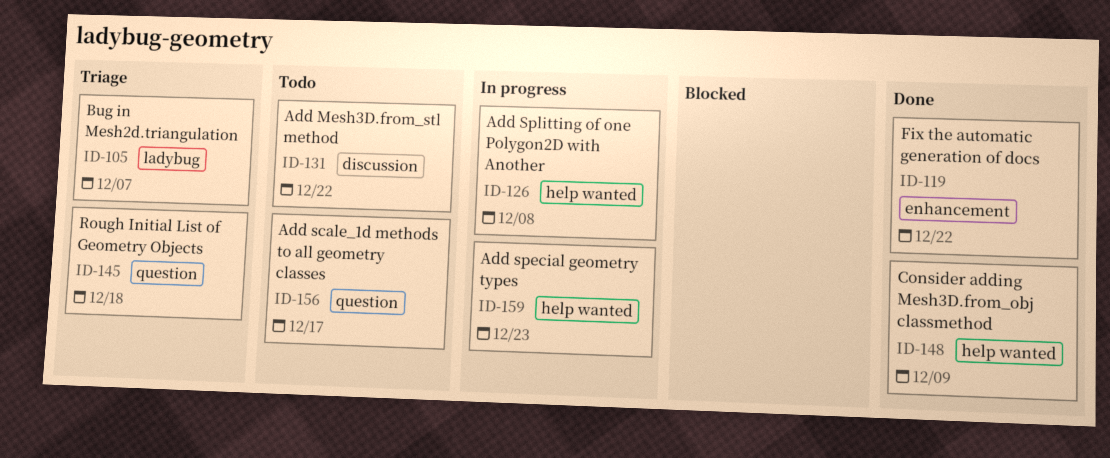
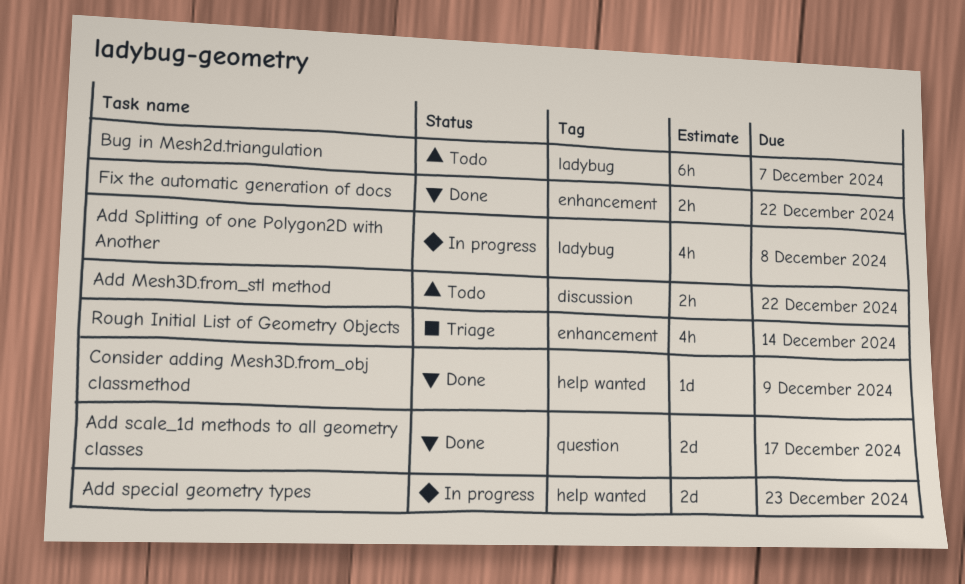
Add scale_1d methods to all geometry classes, status: Todo -> Done
Add Splitting of one Polygon2D with Another, label: help wanted -> ladybug
Bug in Mesh2d.triangulation, status: Triage -> Todo
Rough Initial List of Geometry Objects, label: question -> enhancement
Rough Initial List of Geometry Objects, due: Dec 18 -> Dec 14

